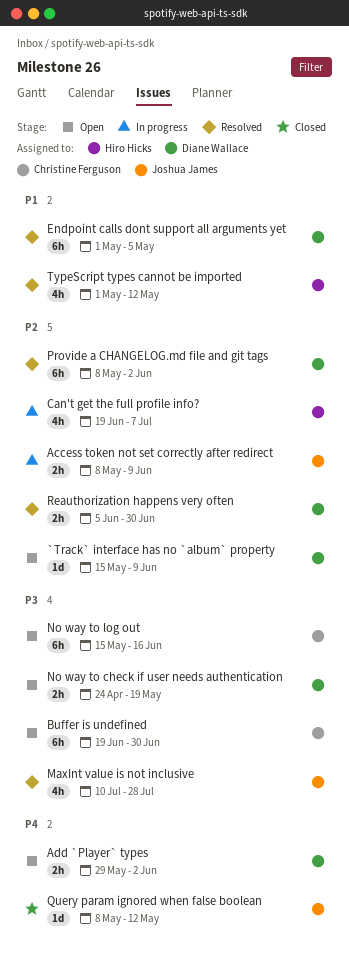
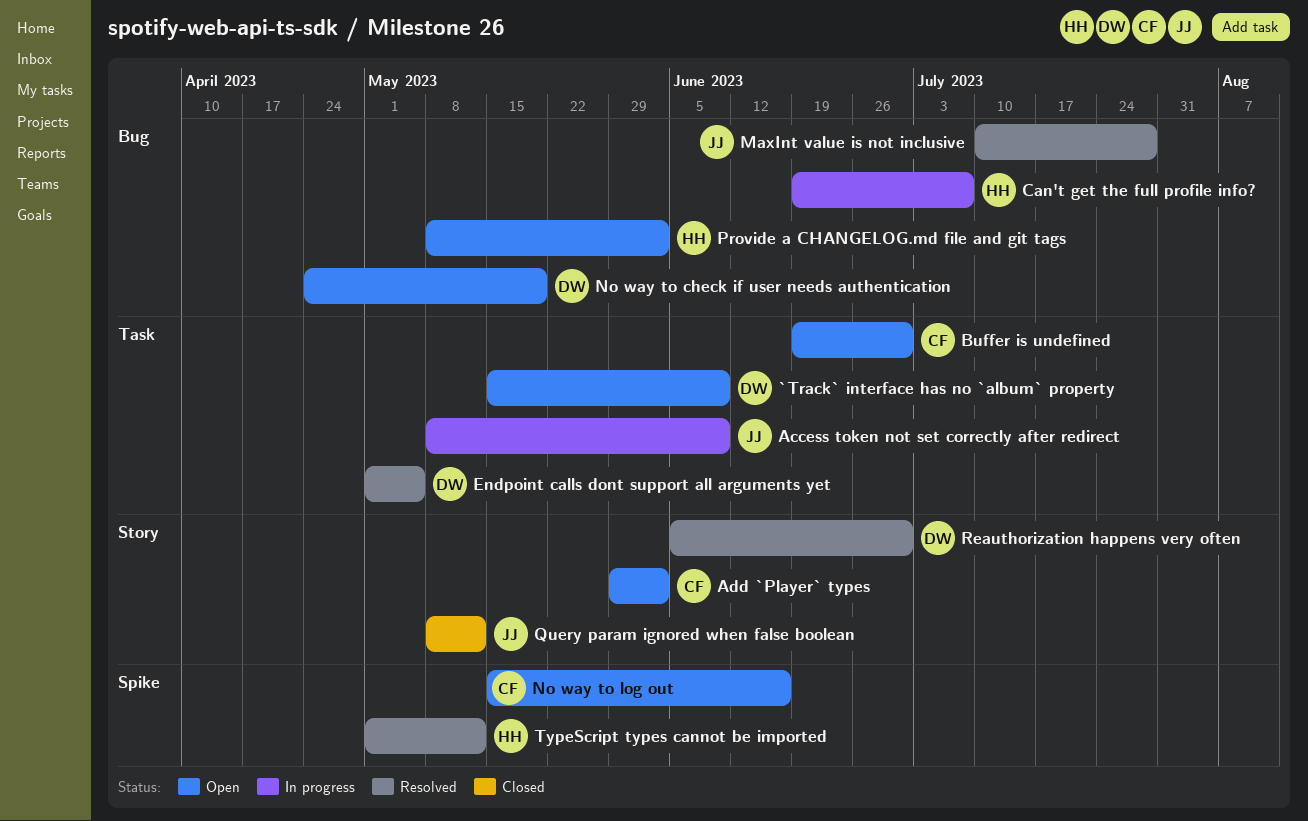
Add `Player` types, owner: Diane Wallace -> Christine Ferguson
Provide a CHANGELOG.md file and git tags, status: Resolved -> Open
Provide a CHANGELOG.md file and git tags, owner: Diane Wallace -> Hiro Hicks

